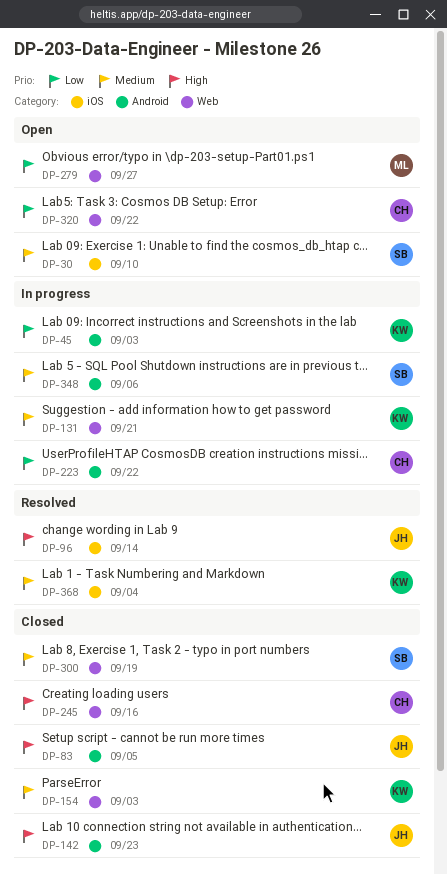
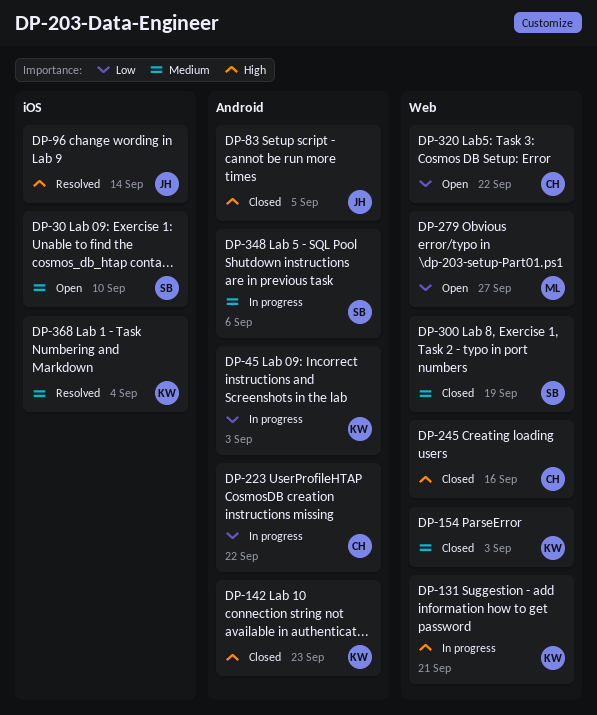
DP-131, priority: Medium -> High
DP-142, owner: JH -> KW

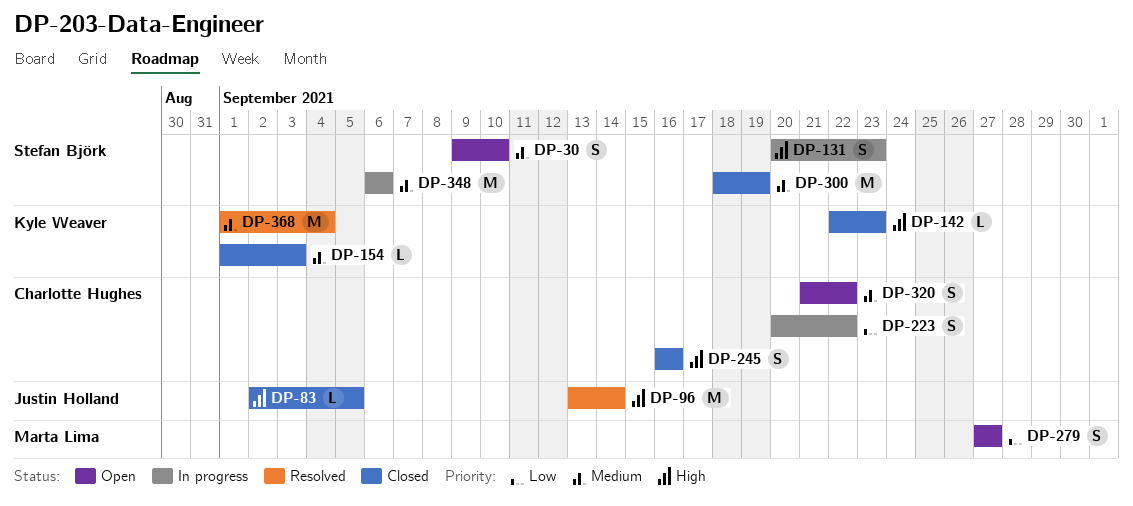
DP-45: present -> none
DP-131, owner: Kyle Weaver -> Stefan Björk
DP-131, due: Sep 21 -> Sep 23
DP-320, priority: Low -> Medium

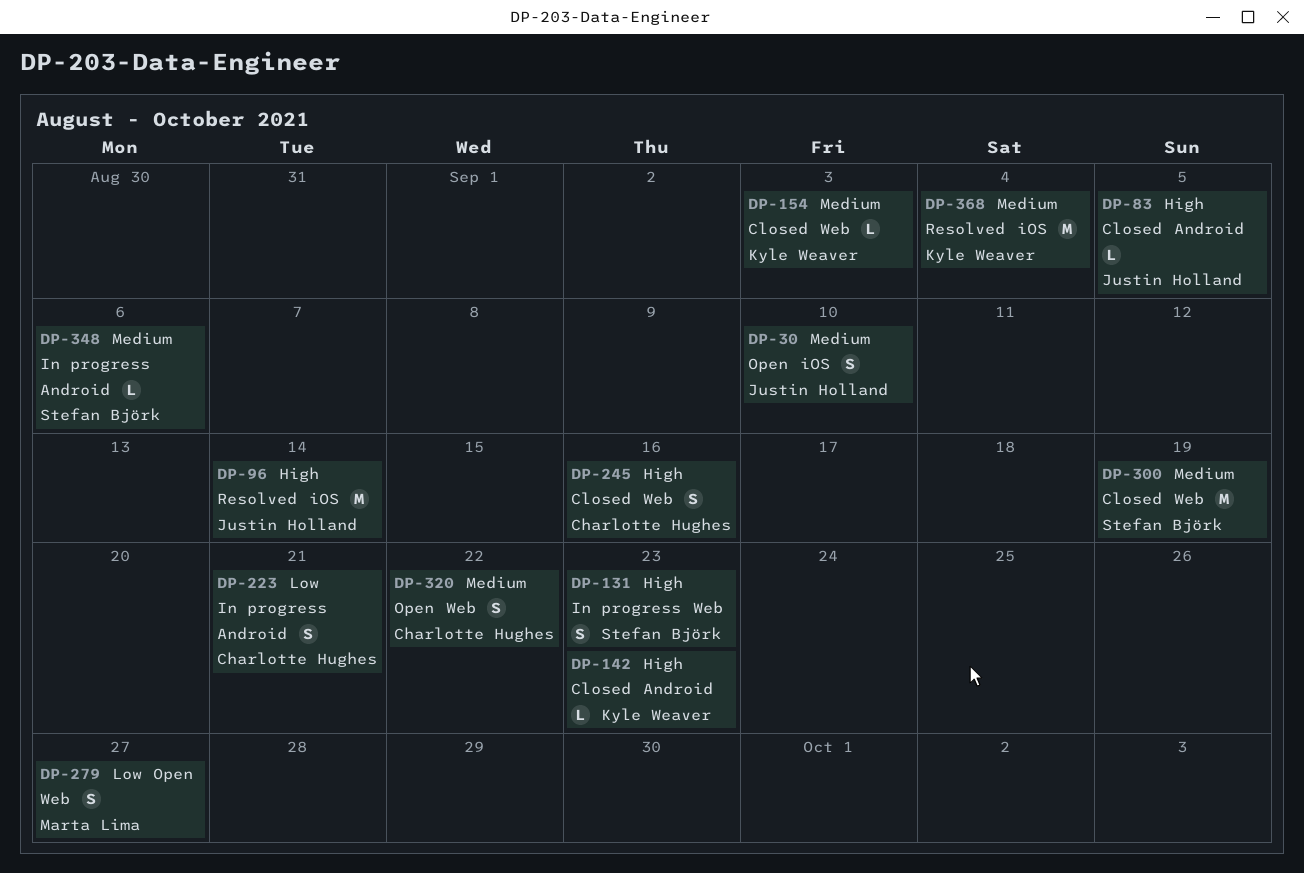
DP-30, owner: Stefan Björk -> Justin Holland
DP-223, due: Sep 22 -> Sep 21
DP-348, estimate: M -> L

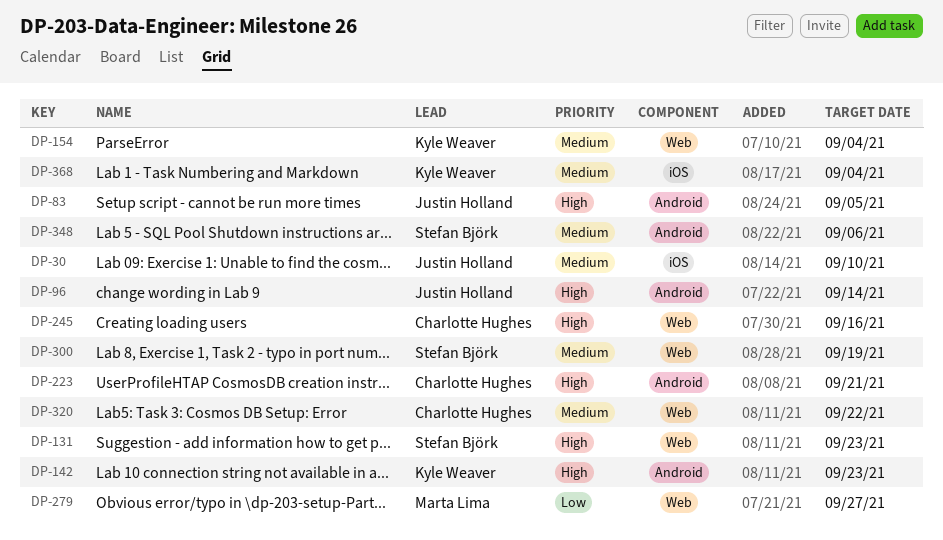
DP-96, label: iOS -> Android
DP-154, due: Sep 3 -> Sep 4
DP-223, priority: Low -> High

